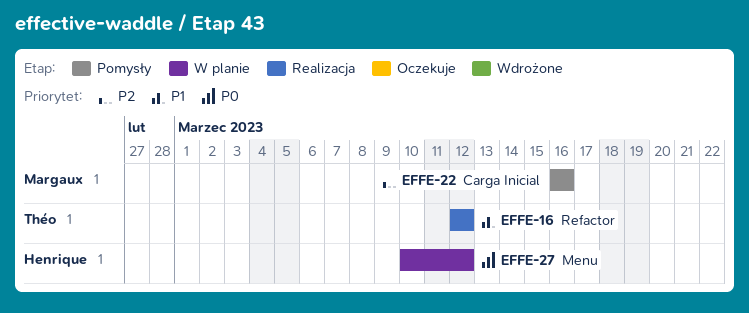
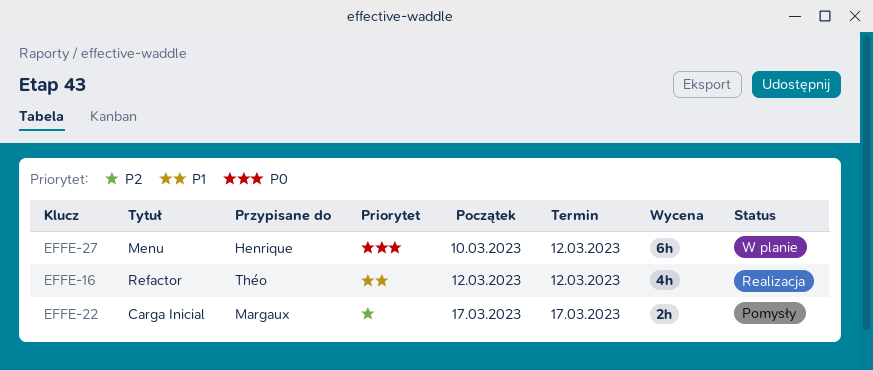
EFFE-22, start: Mar 16 -> Mar 17
EFFE-22, due: Mar 16 -> Mar 17

